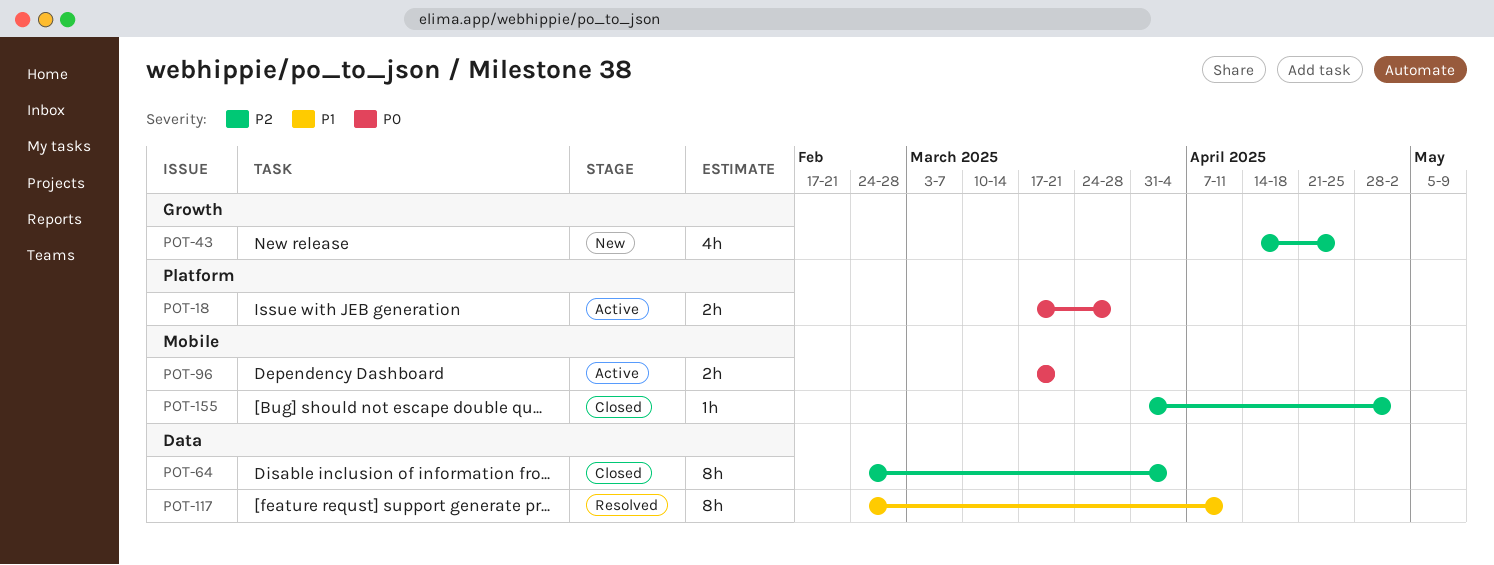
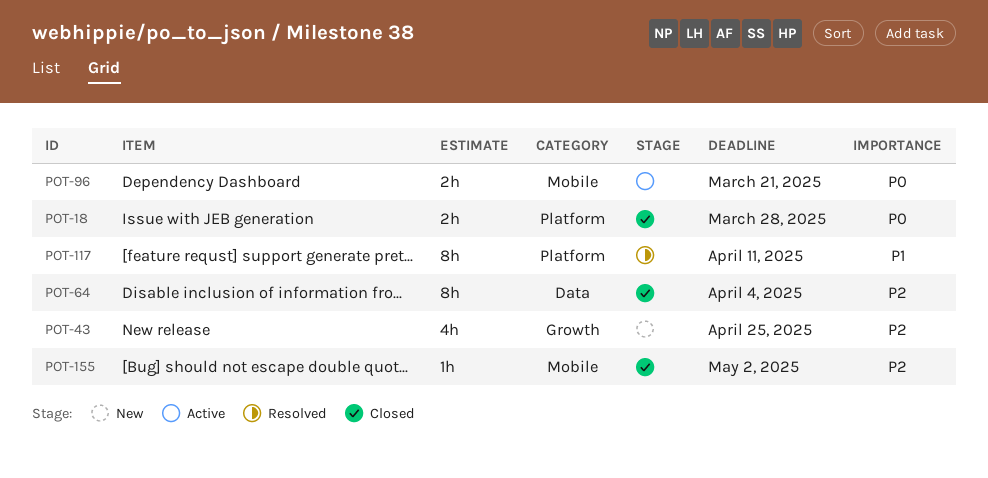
POT-18, status: Active -> Closed
POT-117, label: Data -> Platform

